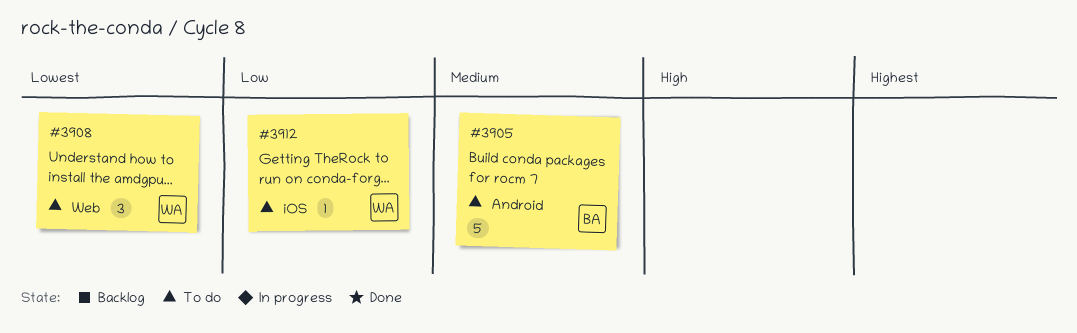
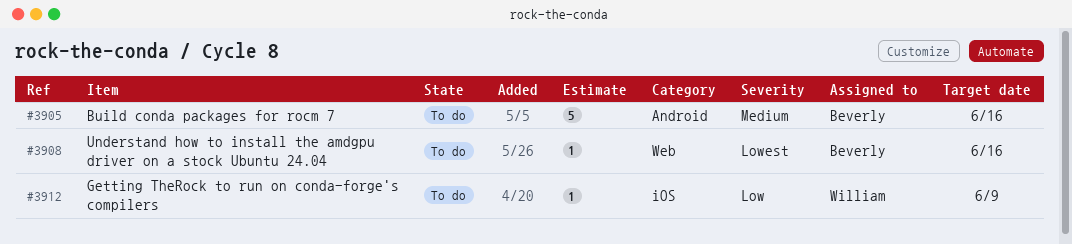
#3908, owner: William -> Beverly
#3908, estimate: 3 -> 1

